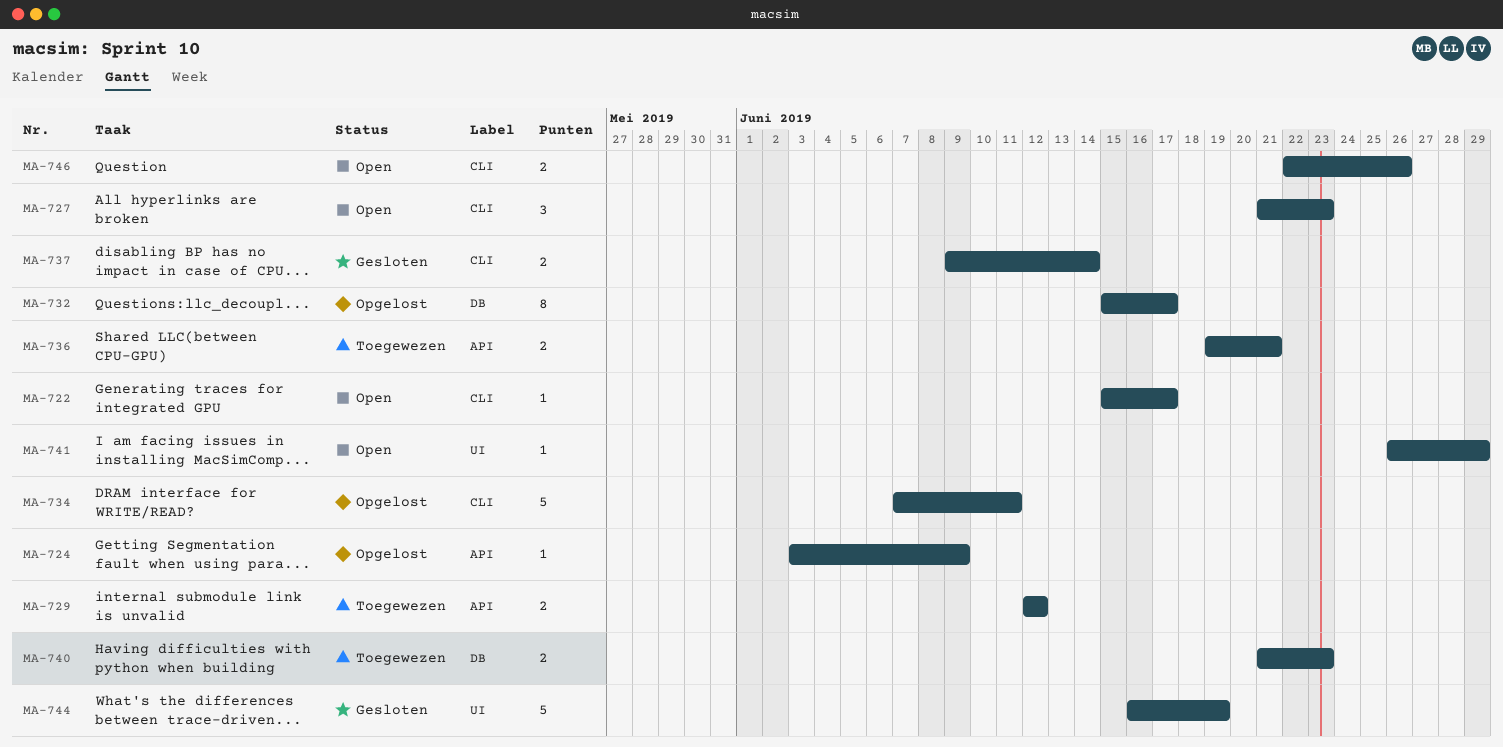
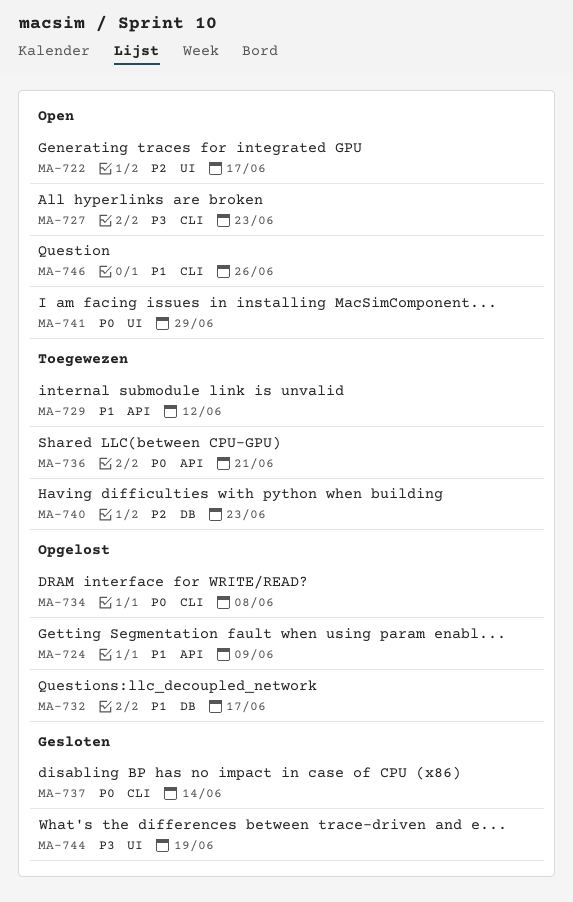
MA-722, label: CLI -> UI
MA-734, due: Jun 11 -> Jun 8

